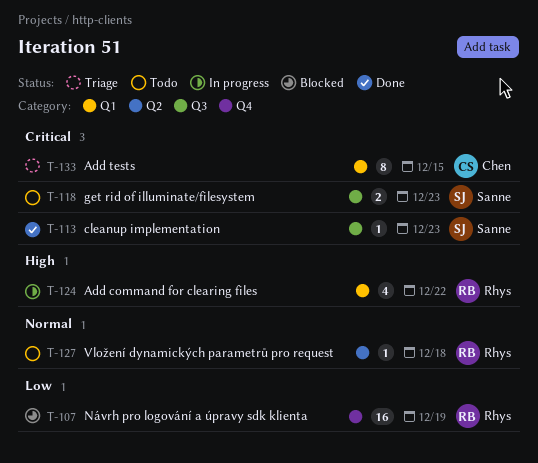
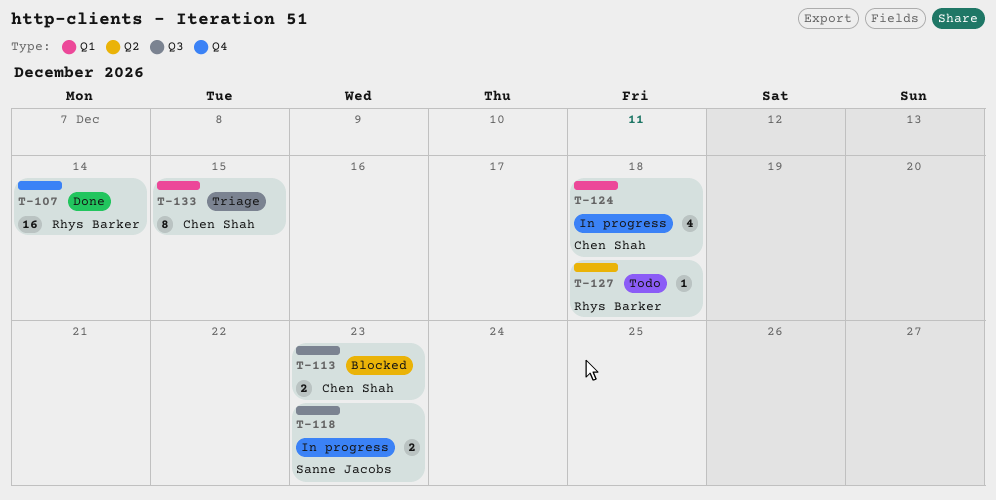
T-107, status: Blocked -> Done
T-107, due: Dec 19 -> Dec 14
T-113, status: Done -> Blocked
T-113, owner: Sanne Jacobs -> Chen Shah
T-113, estimate: 1 -> 2
T-118, status: Todo -> In progress
T-124, owner: Rhys Barker -> Chen Shah
T-124, due: Dec 22 -> Dec 18

